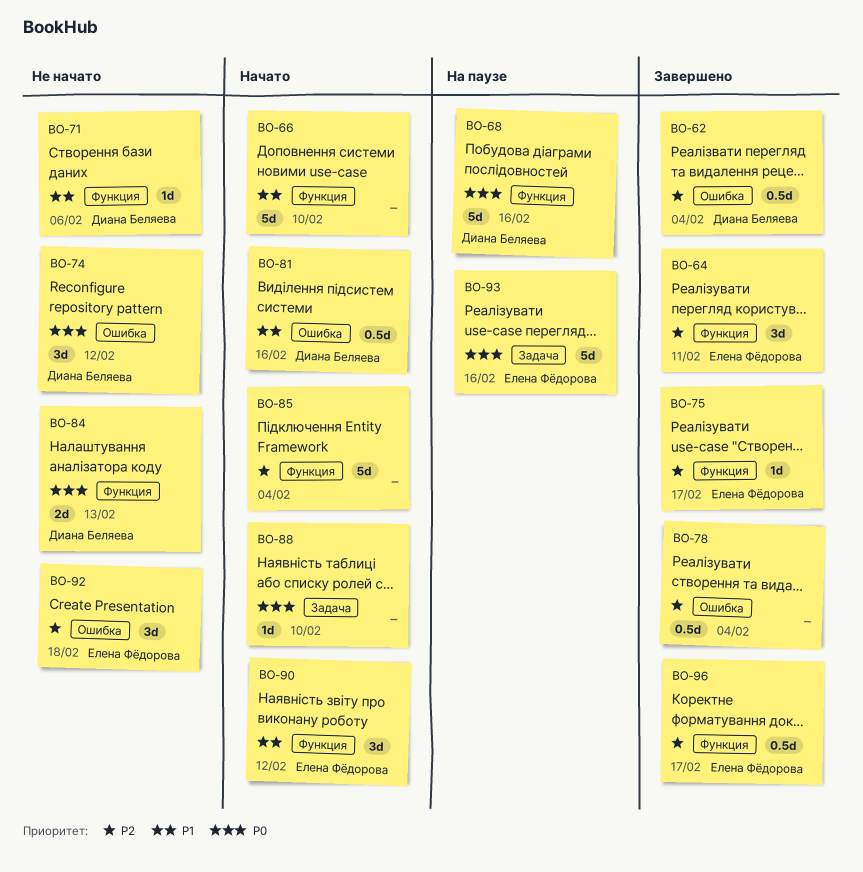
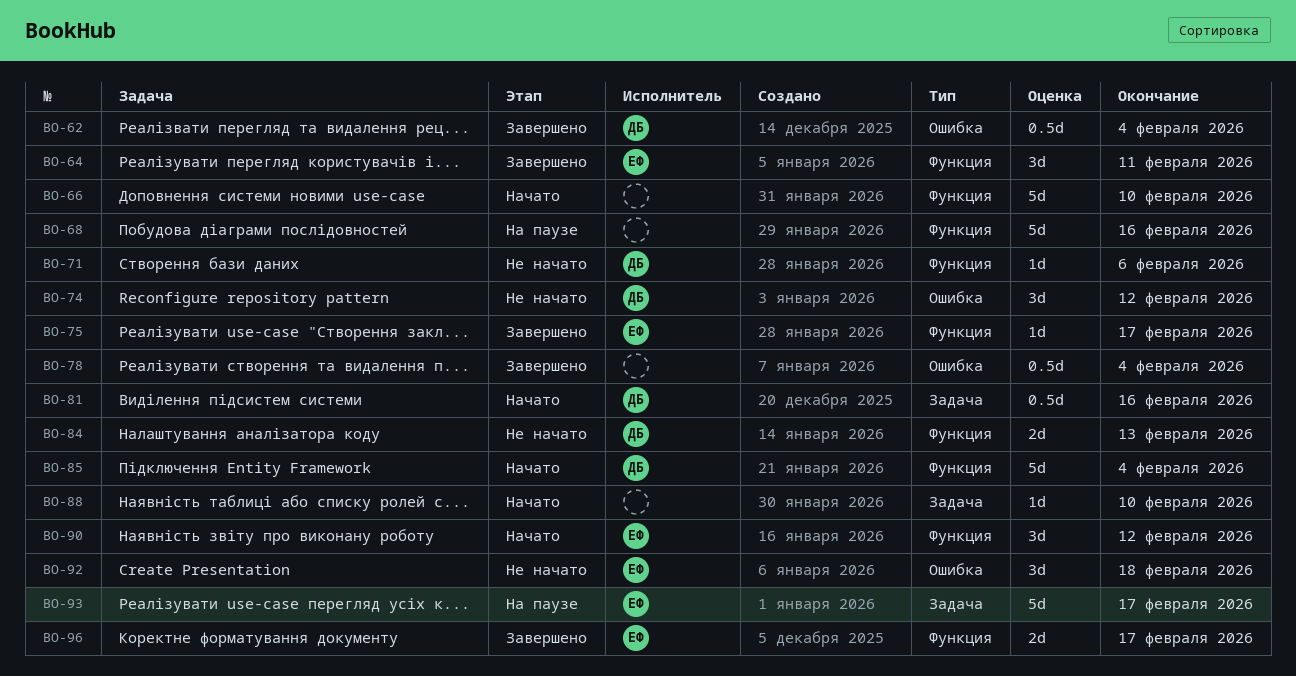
BO-68, owner: Диана Беляева -> none
BO-81, label: Ошибка -> Задача
BO-85, owner: none -> Диана Беляева
BO-93, due: Feb 16 -> Feb 17
BO-96, estimate: 0.5d -> 2d

